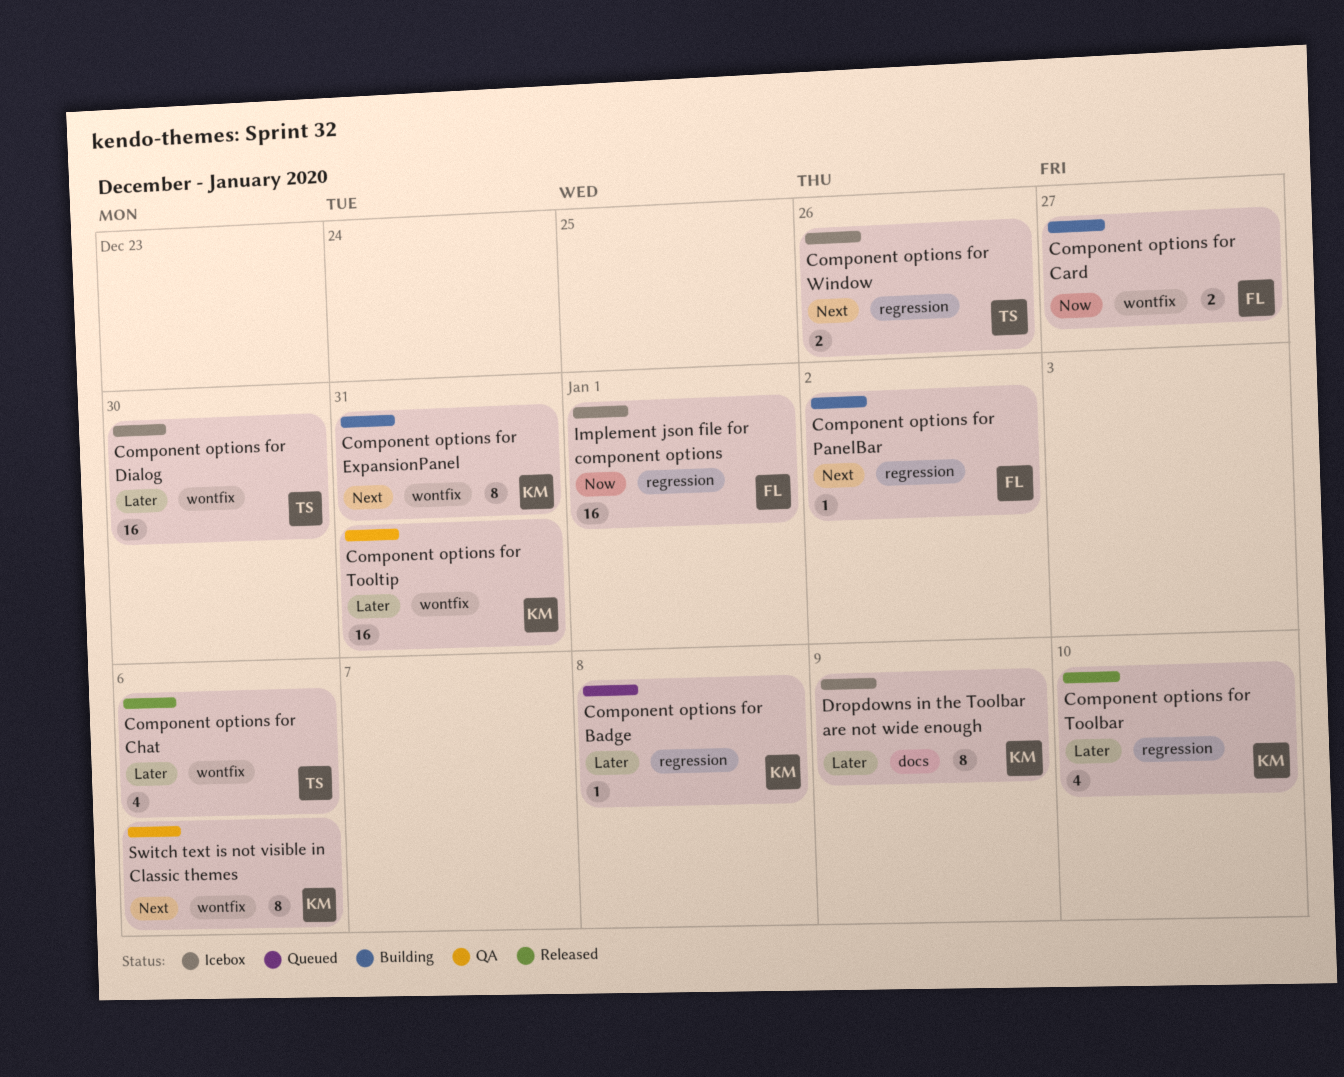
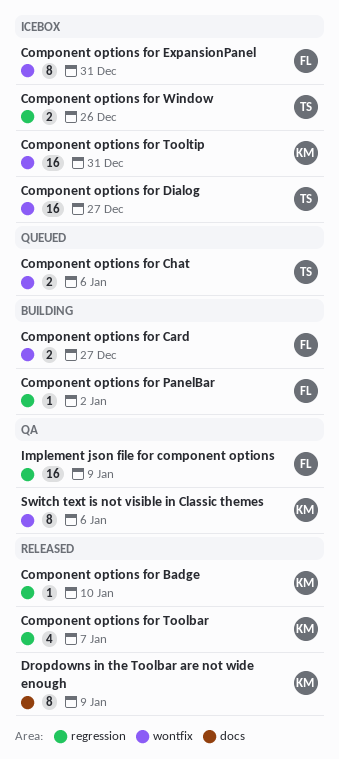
Component options for Badge, status: Queued -> Released
Component options for Badge, due: Jan 8 -> Jan 10
Component options for Chat, status: Released -> Queued
Component options for Chat, estimate: 4 -> 2
Component options for Dialog, due: Dec 30 -> Dec 27
Component options for ExpansionPanel, status: Building -> Icebox
Component options for ExpansionPanel, owner: KM -> FL
Component options for Toolbar, due: Jan 10 -> Jan 7
Component options for Tooltip, status: QA -> Icebox
Dropdowns in the Toolbar are not wide enough, status: Icebox -> Released
Implement json file for component options, status: Icebox -> QA
Implement json file for component options, due: Jan 1 -> Jan 9

